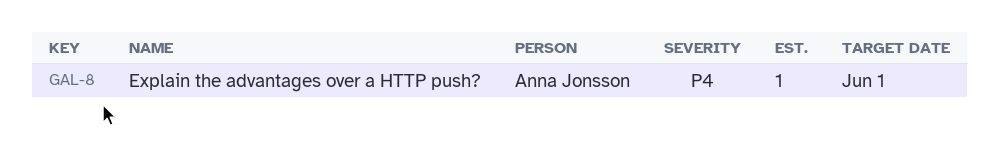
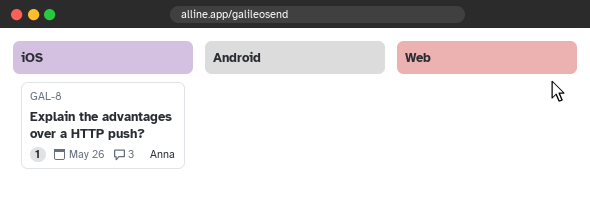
GAL-8, due: Jun 1 -> May 26

